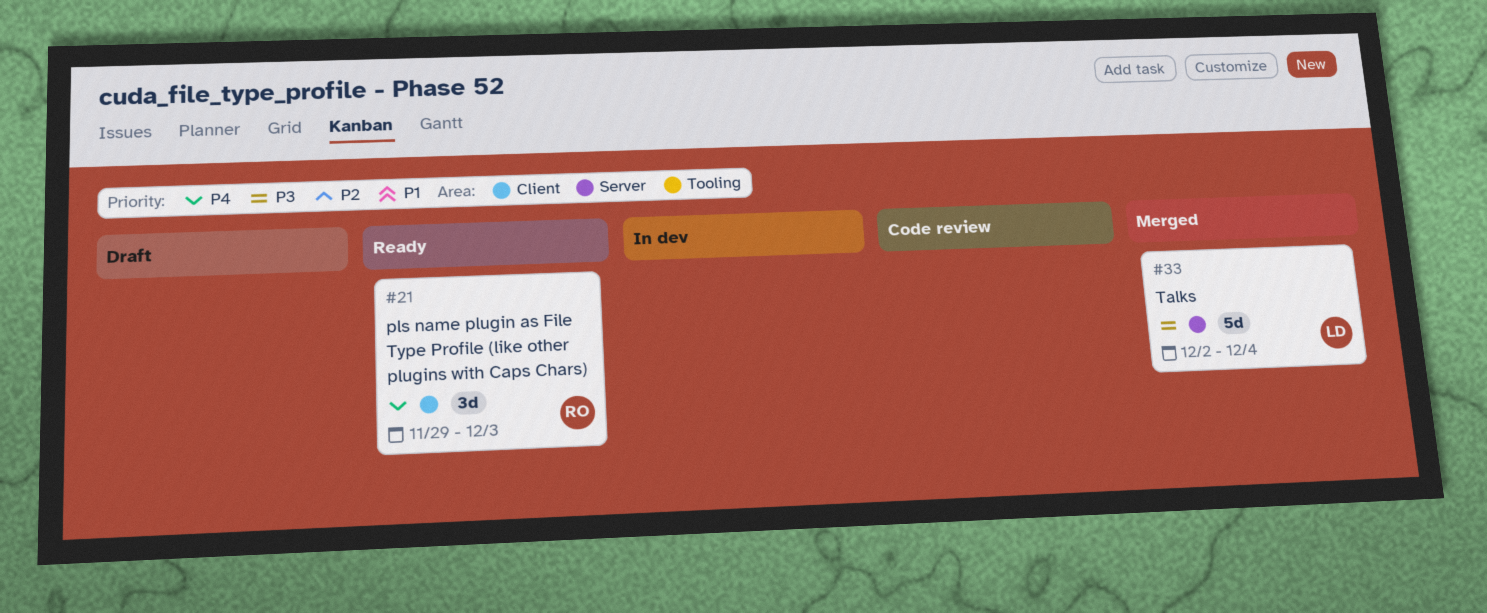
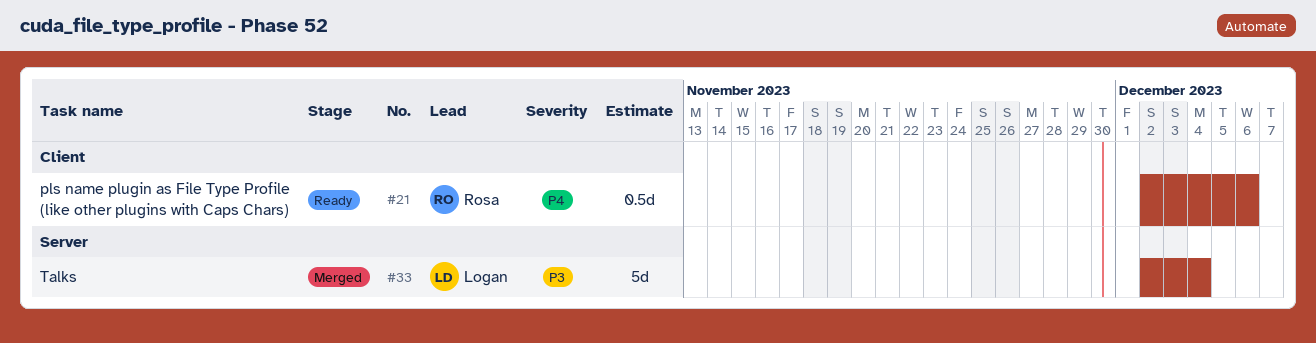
#21, estimate: 3d -> 0.5d
#21, start: Nov 29 -> Dec 2
#21, due: Dec 3 -> Dec 6

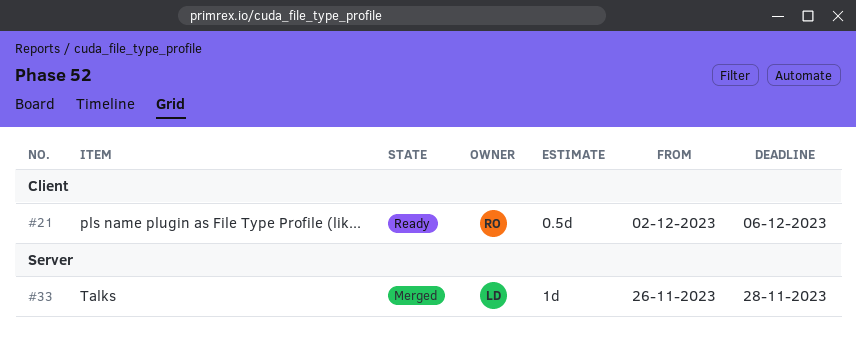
#33, estimate: 5d -> 1d
#33, start: Dec 2 -> Nov 26
#33, due: Dec 4 -> Nov 28

